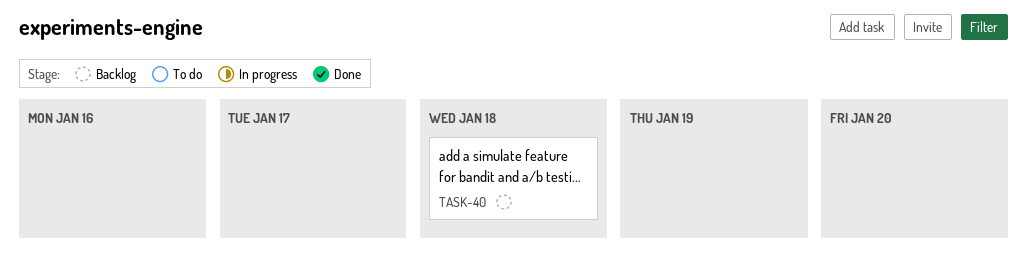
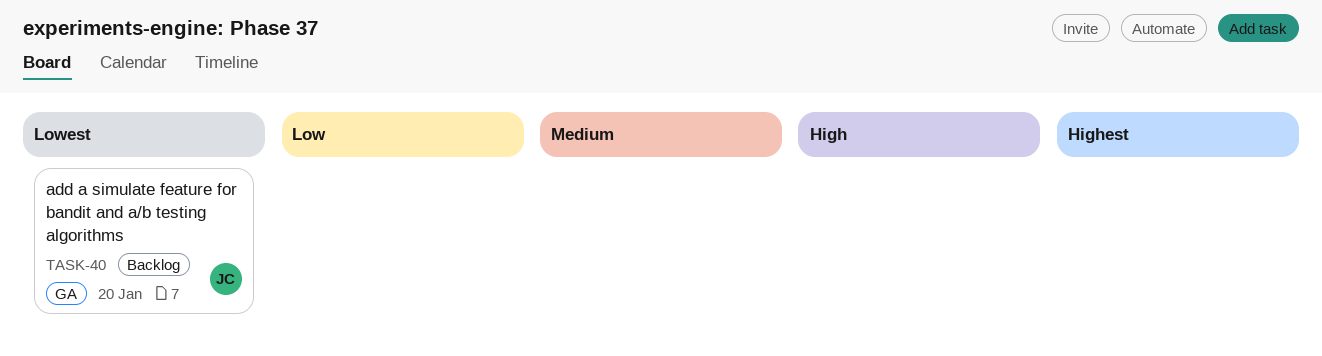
TASK-40, due: Jan 18 -> Jan 20

